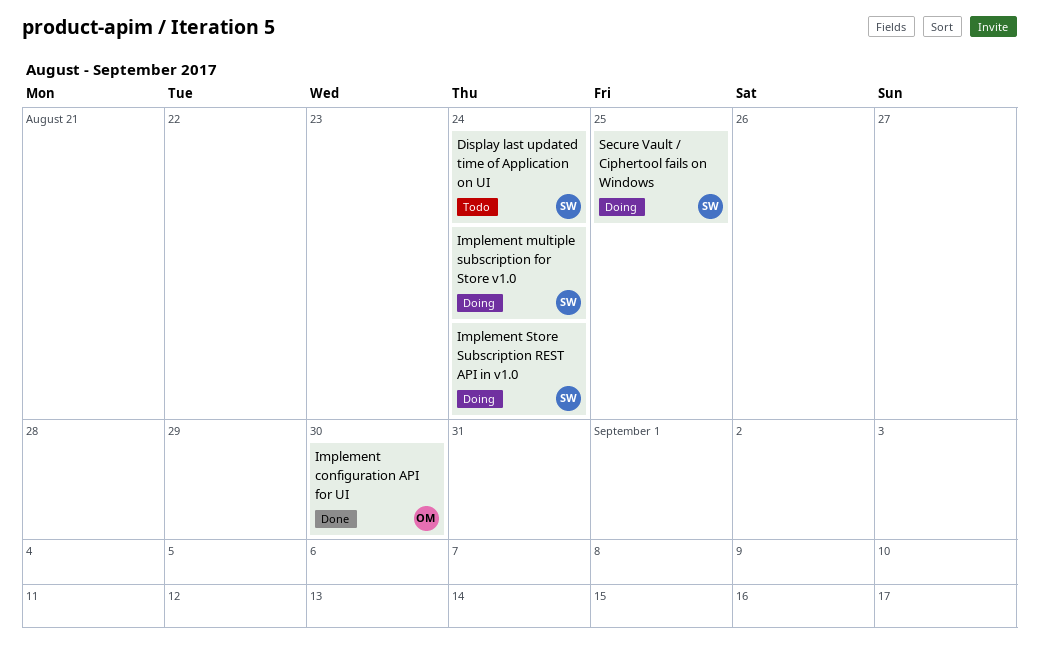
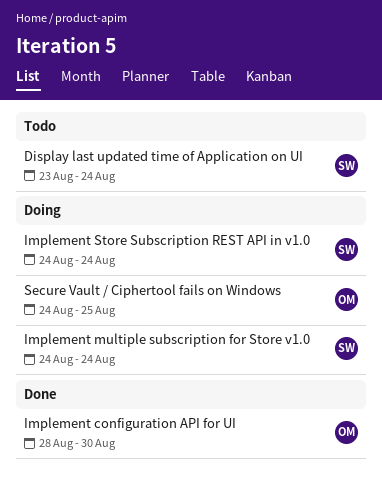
Secure Vault / Ciphertool fails on Windows, owner: SW -> OM

